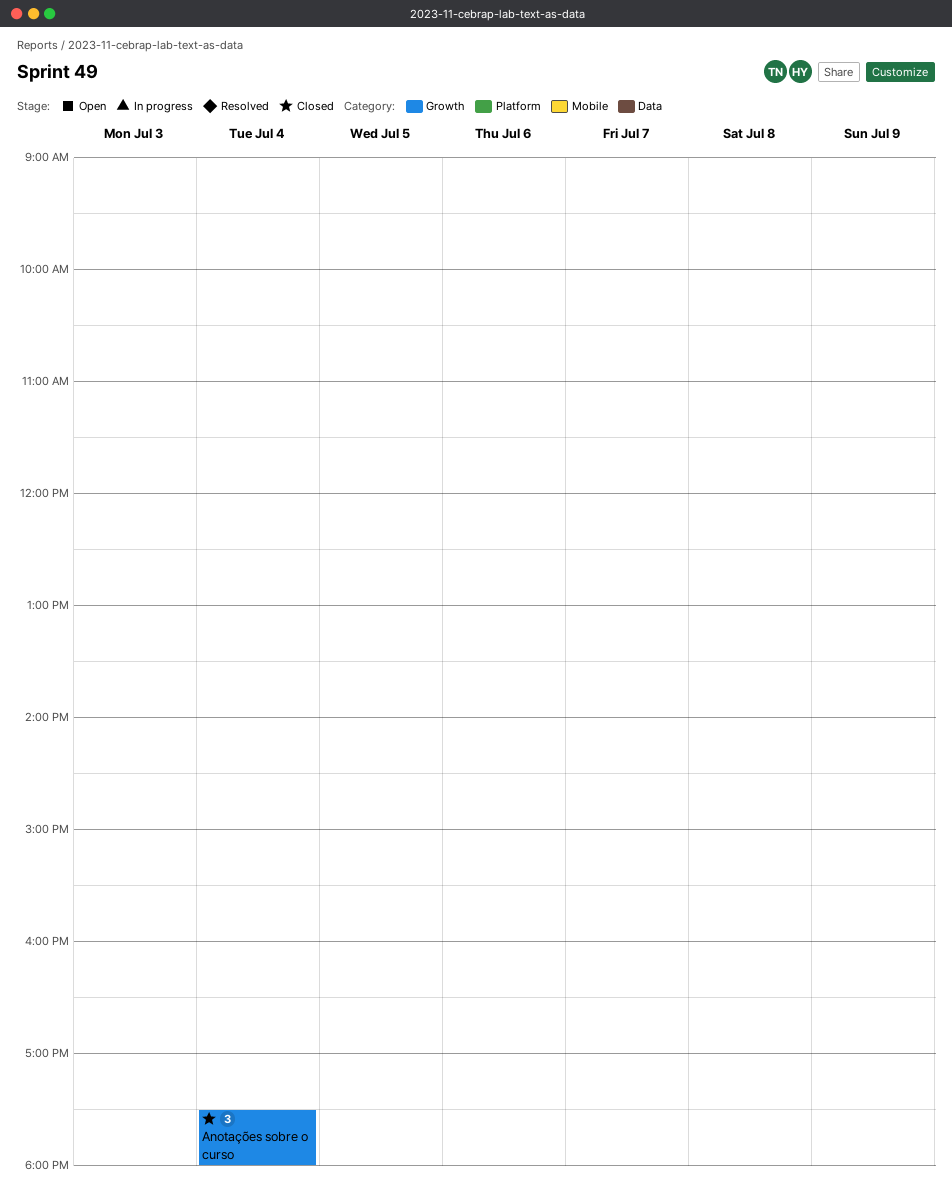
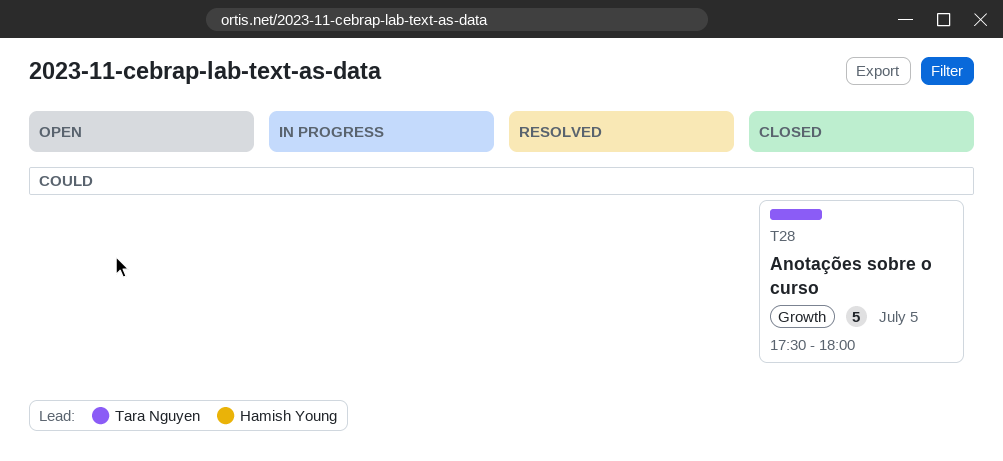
Anotações sobre o curso, estimate: 3 -> 5
Anotações sobre o curso, day: Jul 4 -> Jul 5

